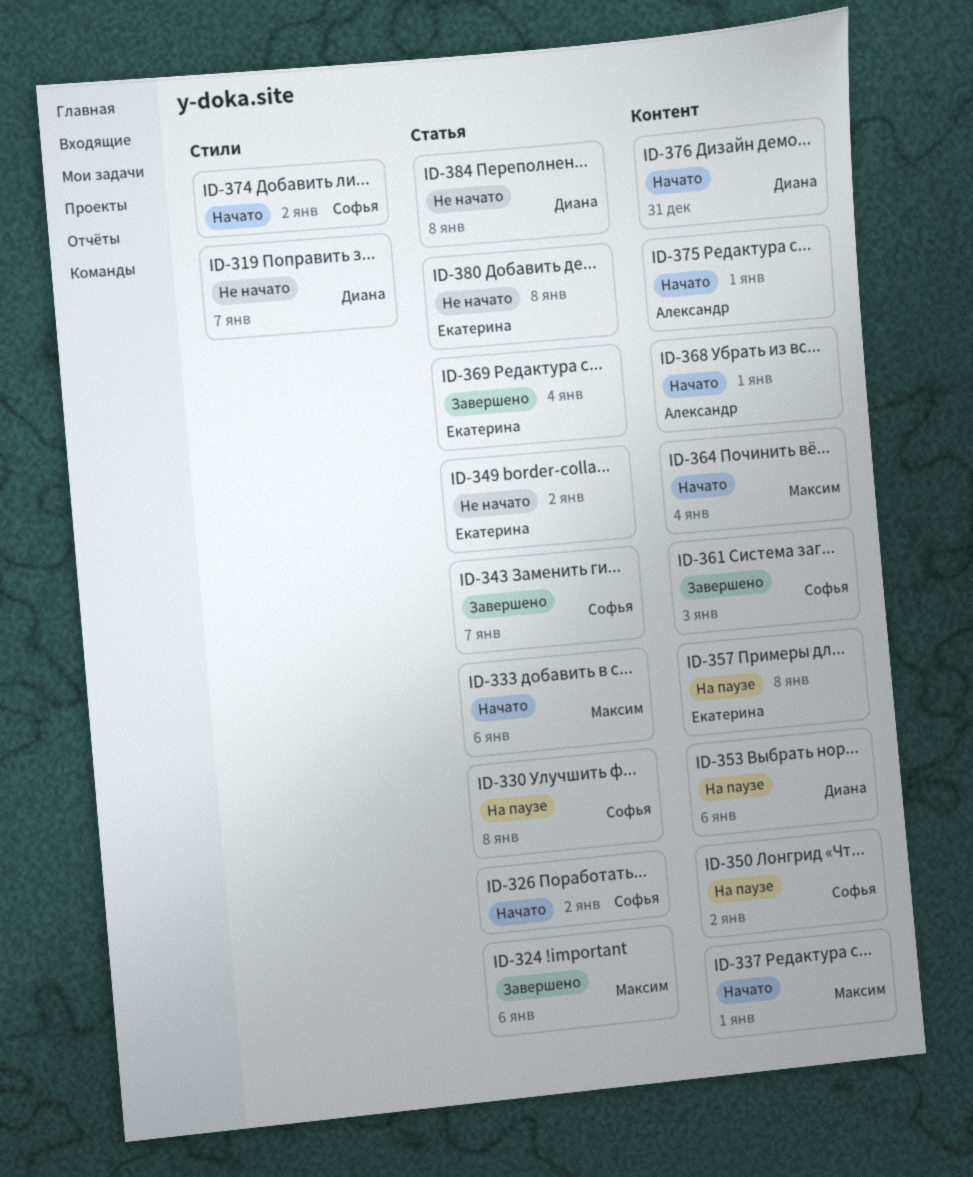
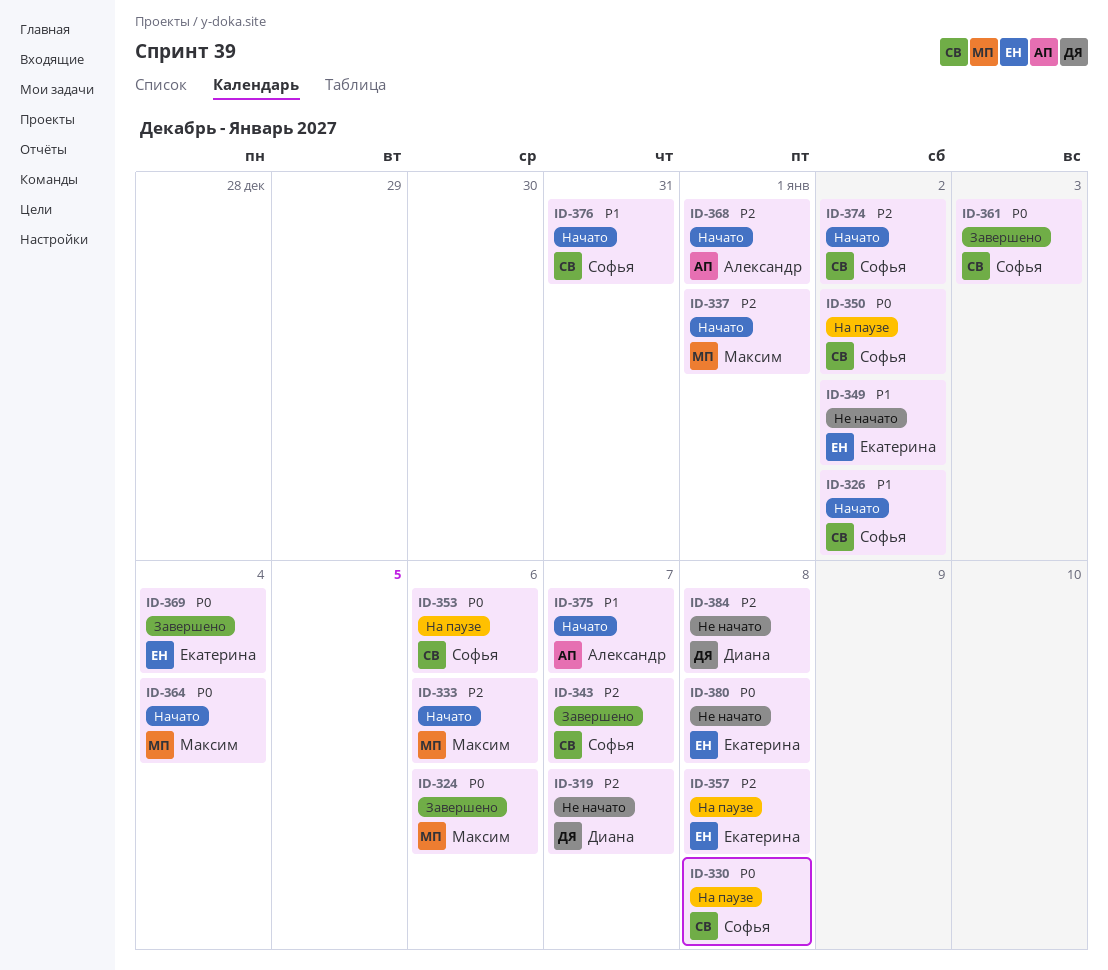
ID-353, owner: Диана -> Софья
ID-375, due: Jan 1 -> Jan 7
ID-376, owner: Диана -> Софья

